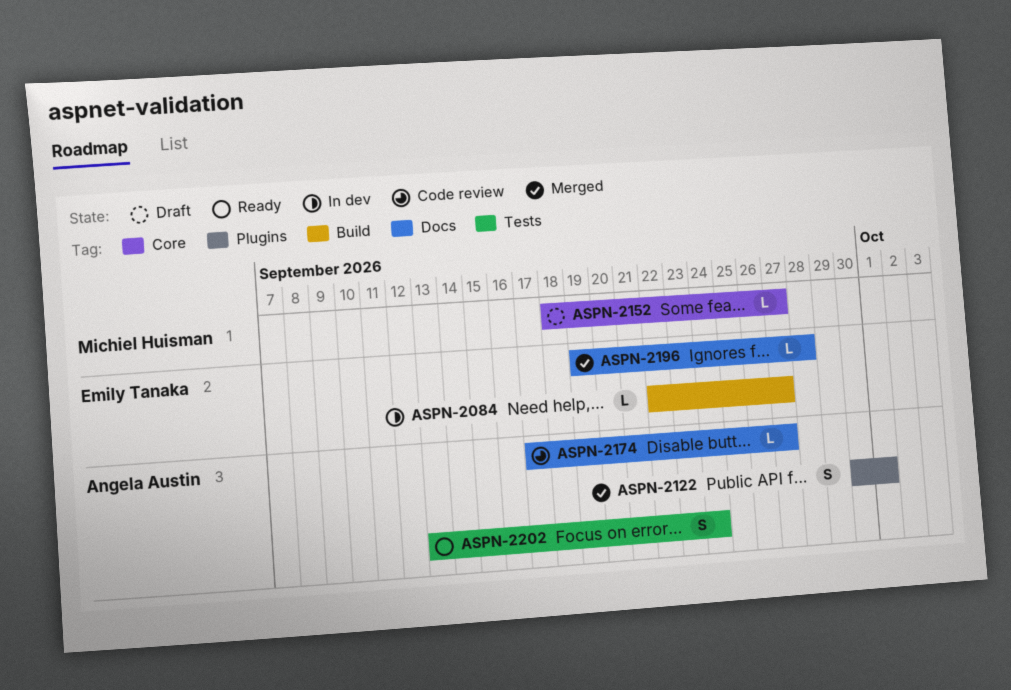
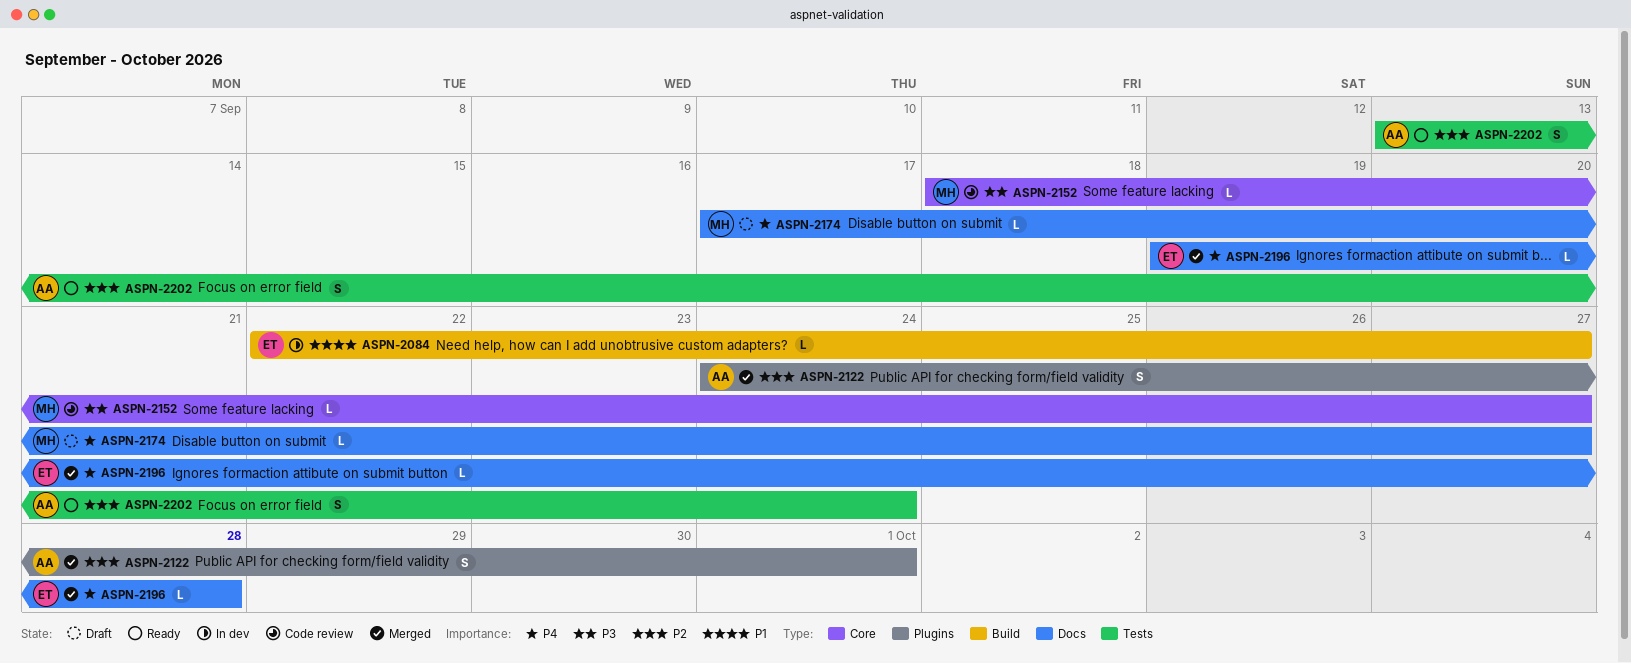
ASPN-2122, start: Sep 30 -> Sep 24
ASPN-2152, status: Draft -> Code review
ASPN-2174, status: Code review -> Draft
ASPN-2174, owner: Angela Austin -> Michiel Huisman

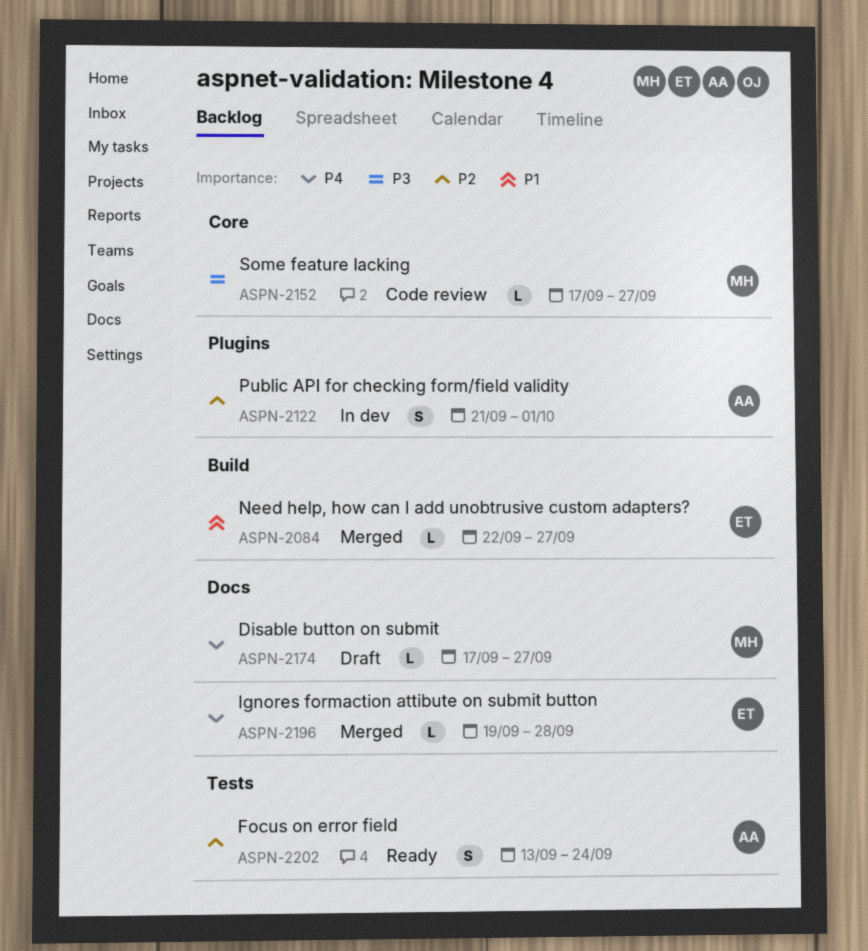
ASPN-2084, status: In dev -> Merged
ASPN-2122, status: Merged -> In dev
ASPN-2122, start: Sep 24 -> Sep 21
ASPN-2152, start: Sep 18 -> Sep 17

